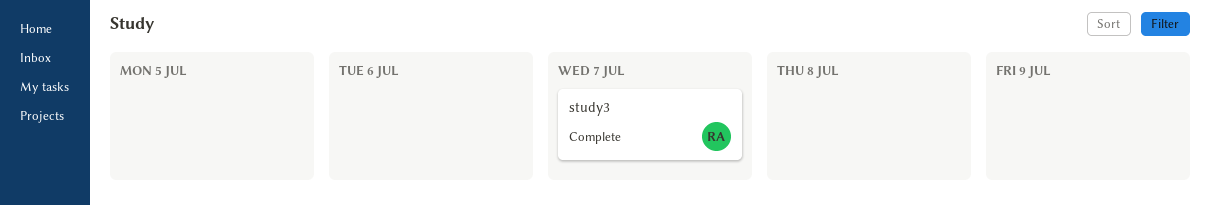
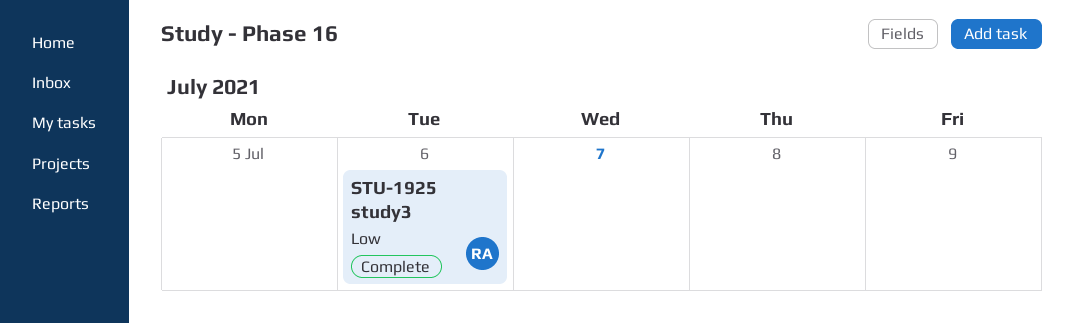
study3, due: Jul 7 -> Jul 6

